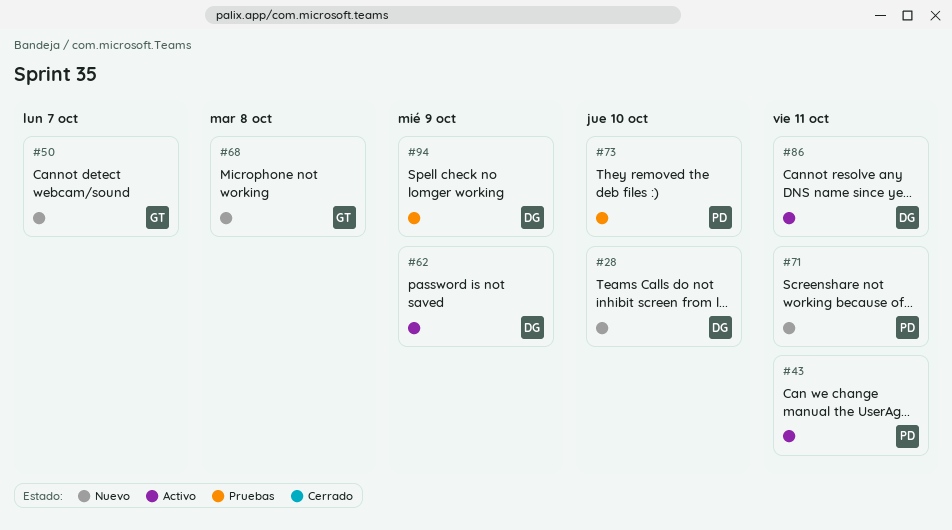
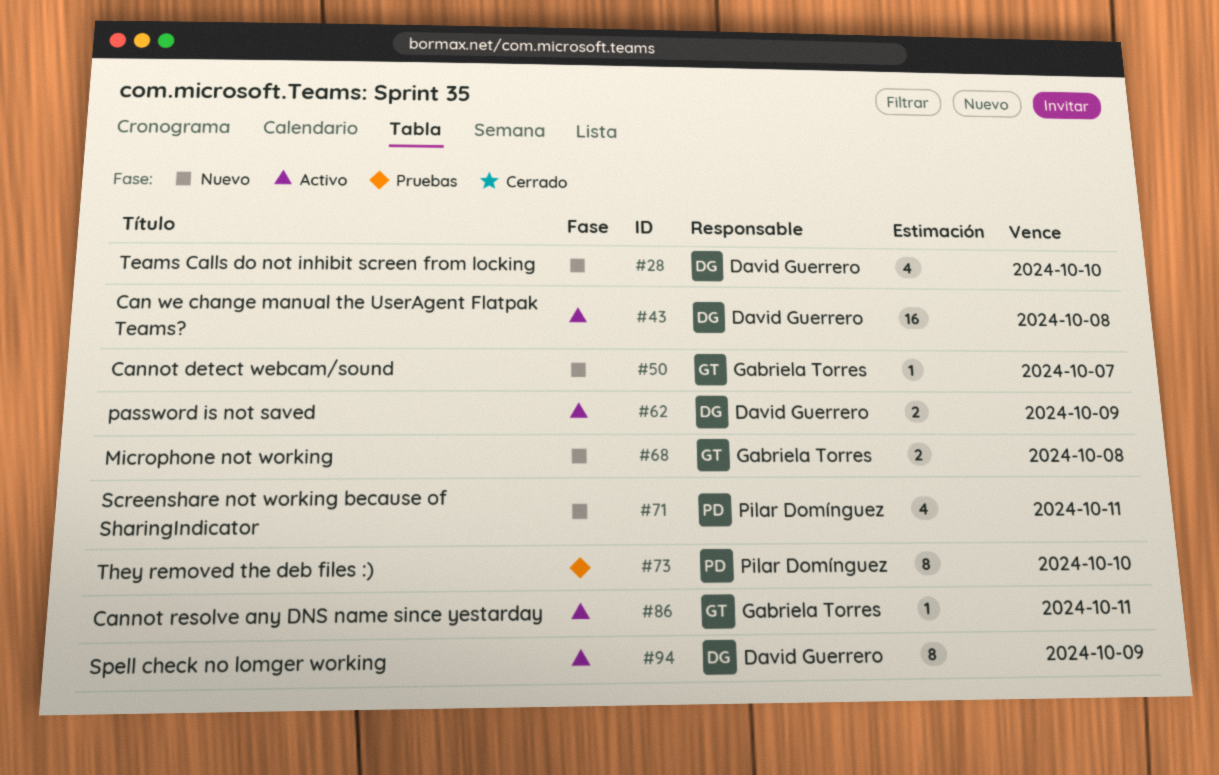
#43, owner: Pilar Domínguez -> David Guerrero
#43, due: Oct 11 -> Oct 8
#86, owner: David Guerrero -> Gabriela Torres
#94, status: Pruebas -> Activo

